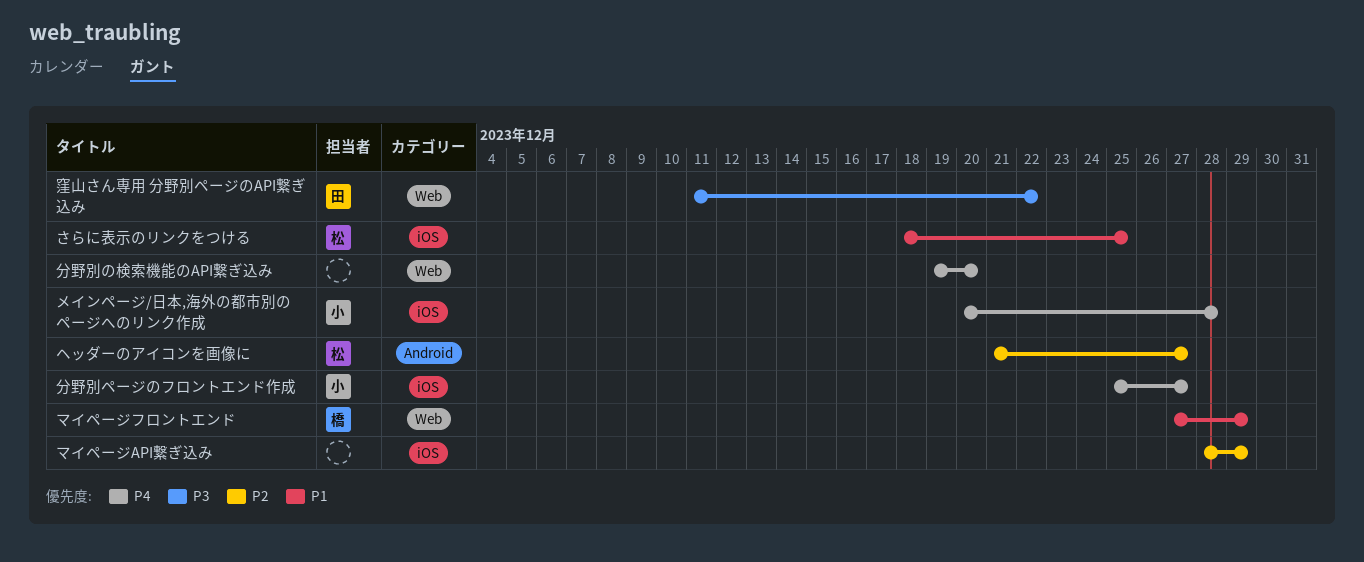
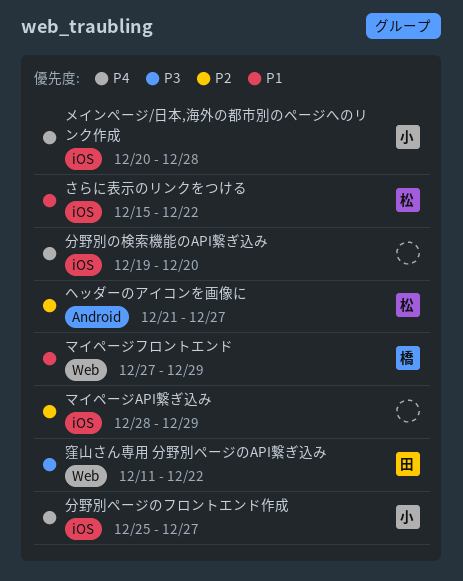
さらに表示のリンクをつける, start: Dec 18 -> Dec 15
さらに表示のリンクをつける, due: Dec 25 -> Dec 22
分野別の検索機能のAPI繋ぎ込み, label: Web -> iOS

